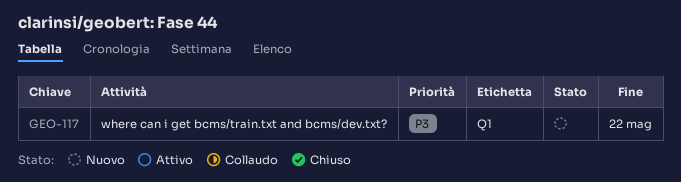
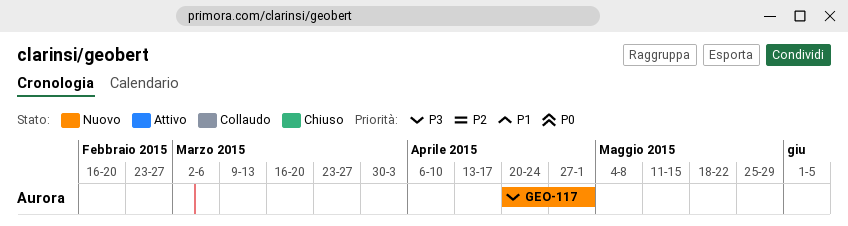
GEO-117, due: May 22 -> May 1

